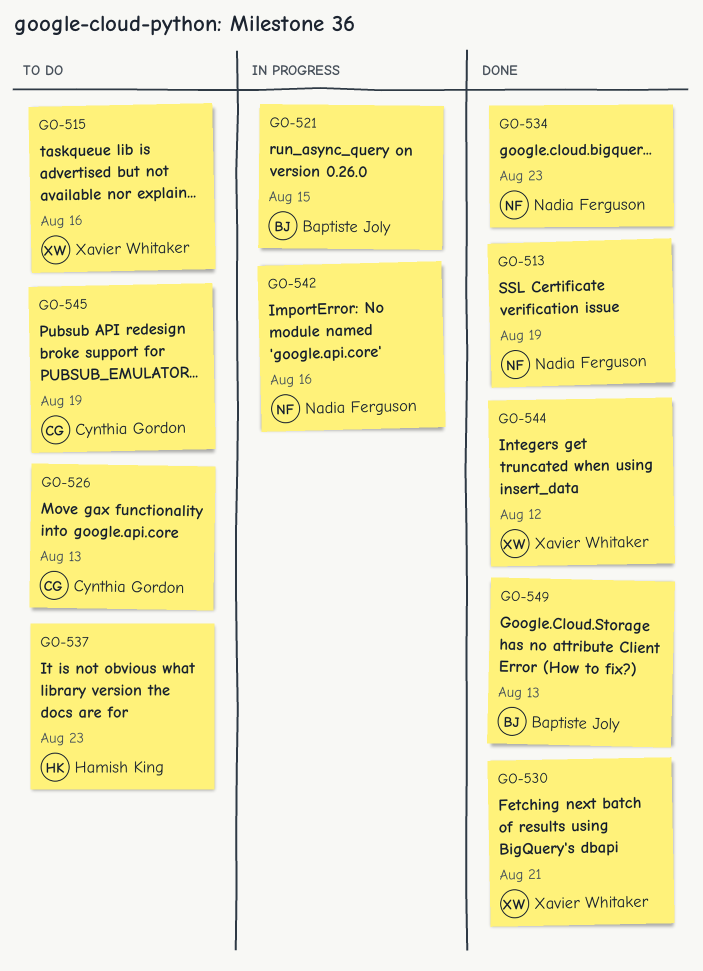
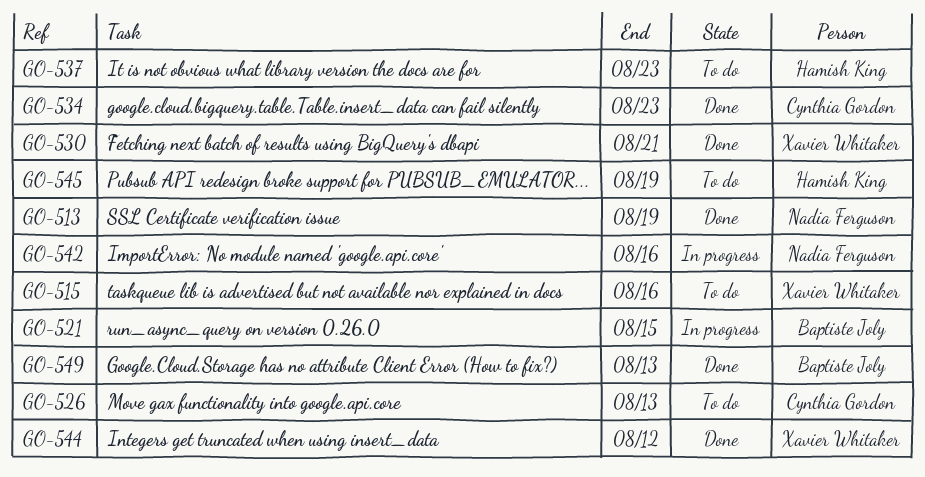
GO-534, owner: Nadia Ferguson -> Cynthia Gordon
GO-545, owner: Cynthia Gordon -> Hamish King

